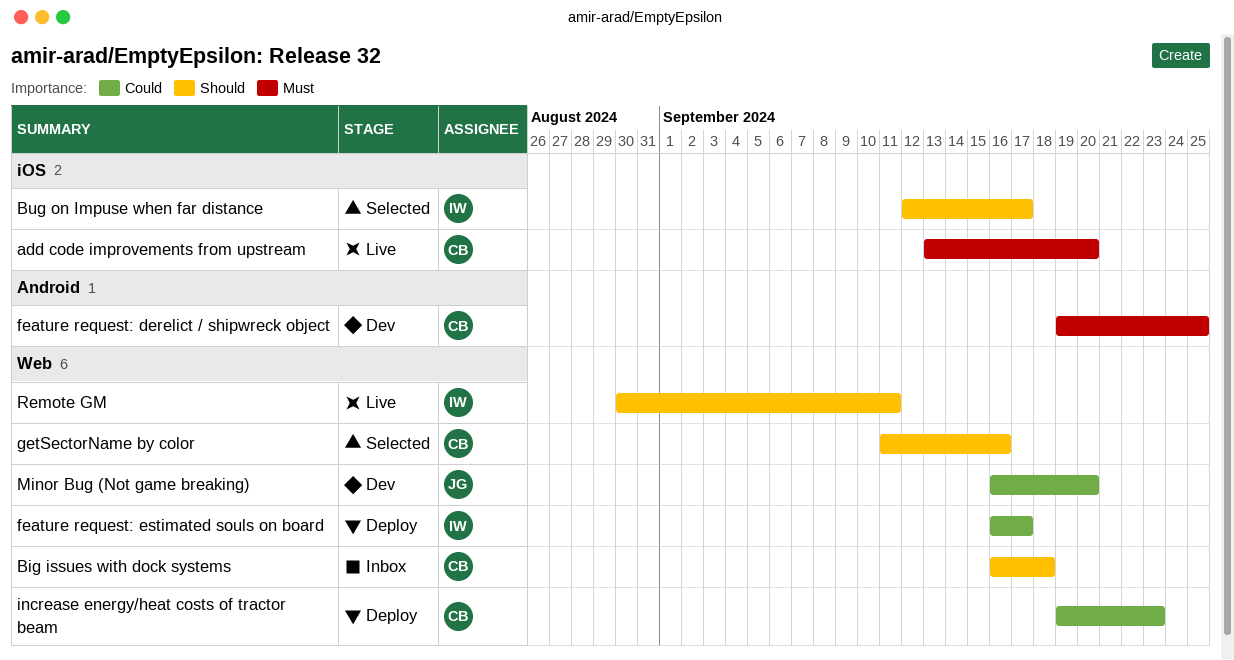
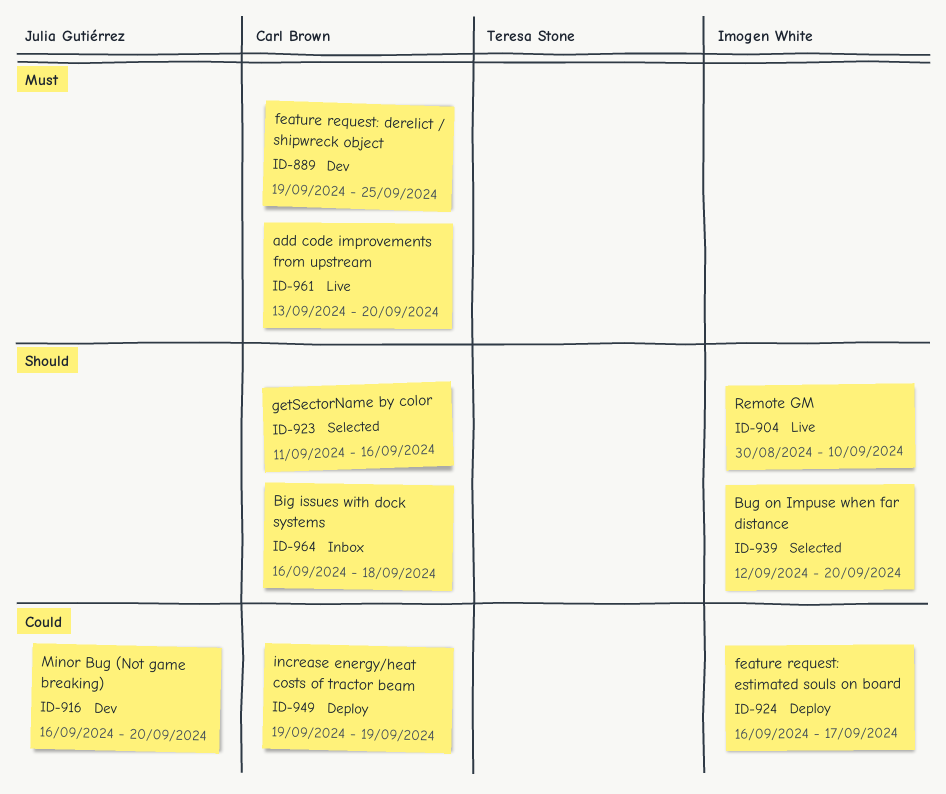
Bug on Impuse when far distance, due: Sep 17 -> Sep 20
increase energy/heat costs of tractor beam, due: Sep 23 -> Sep 19
Remote GM, due: Sep 11 -> Sep 10

